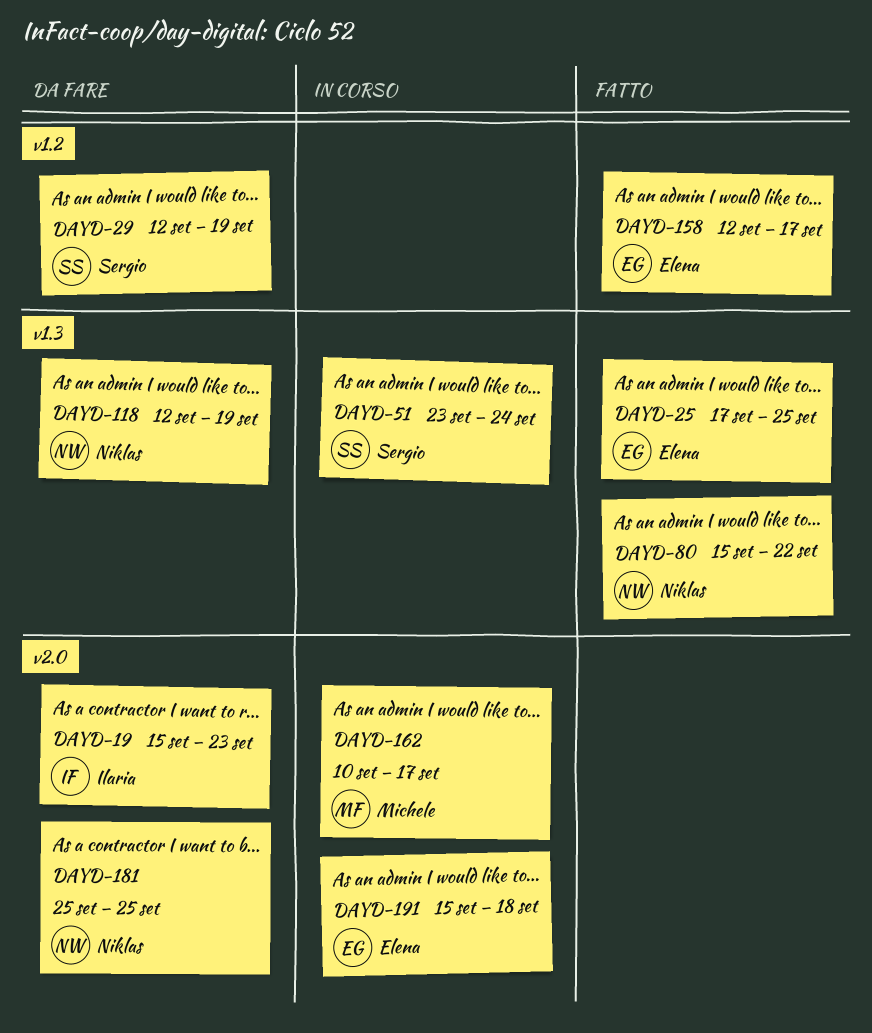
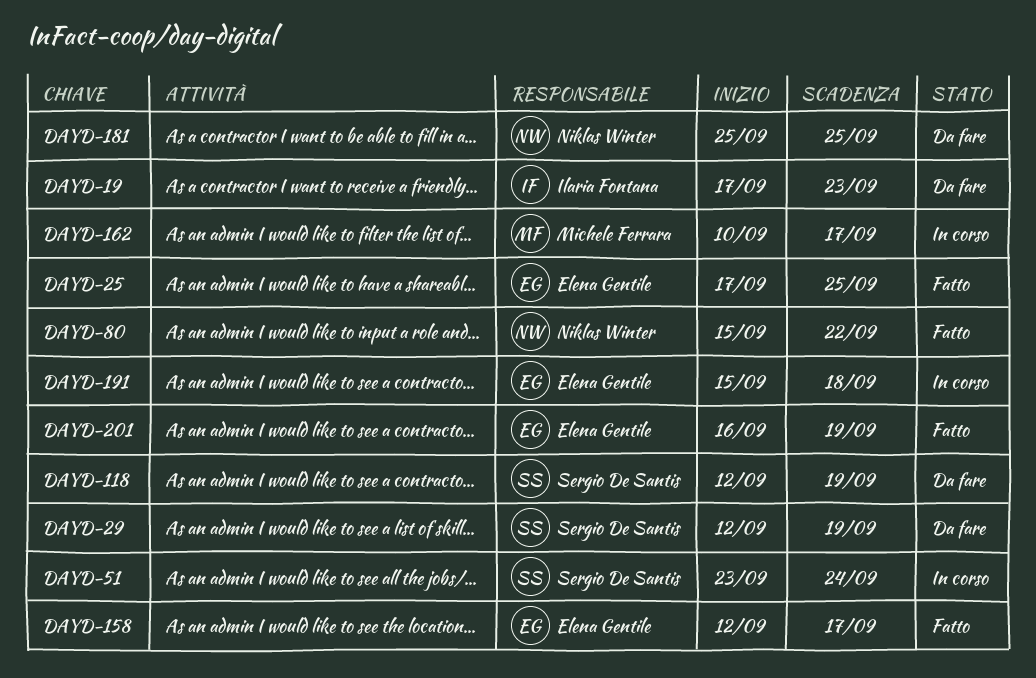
DAYD-19, start: Sep 15 -> Sep 17
DAYD-118, owner: Niklas Winter -> Sergio De Santis
DAYD-201: none -> present

